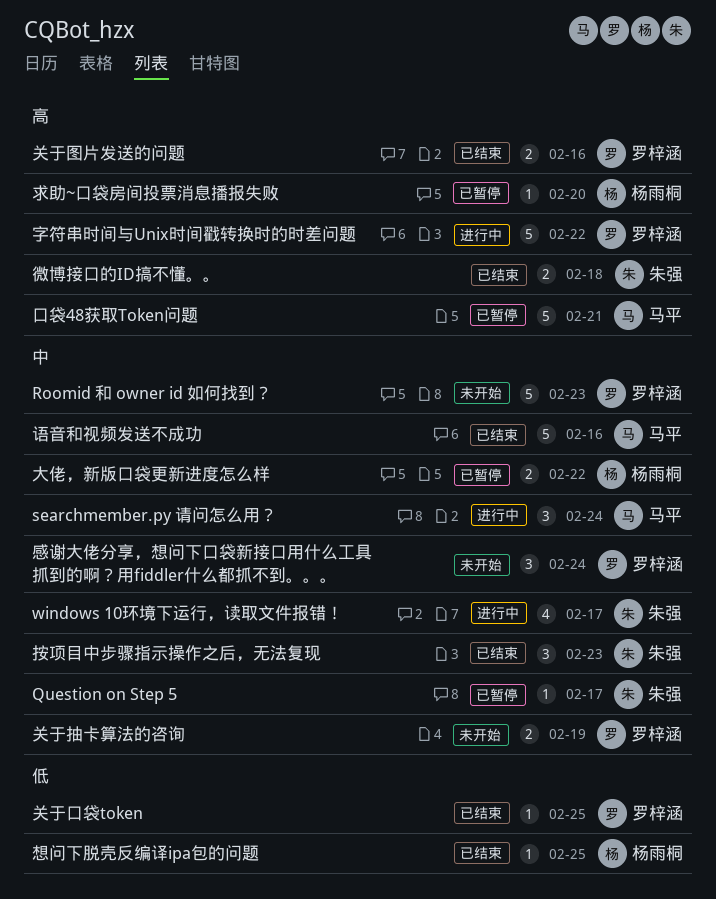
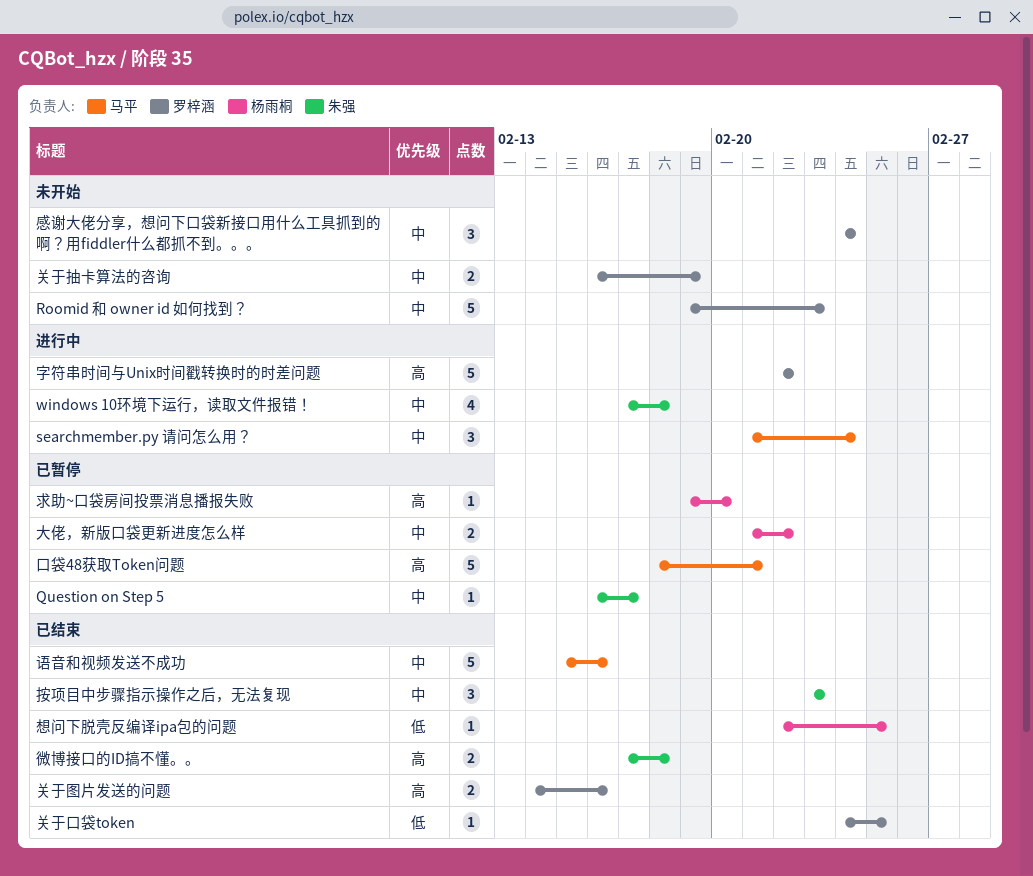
windows 10环境下运行，读取文件报错！, due: Feb 17 -> Feb 18

